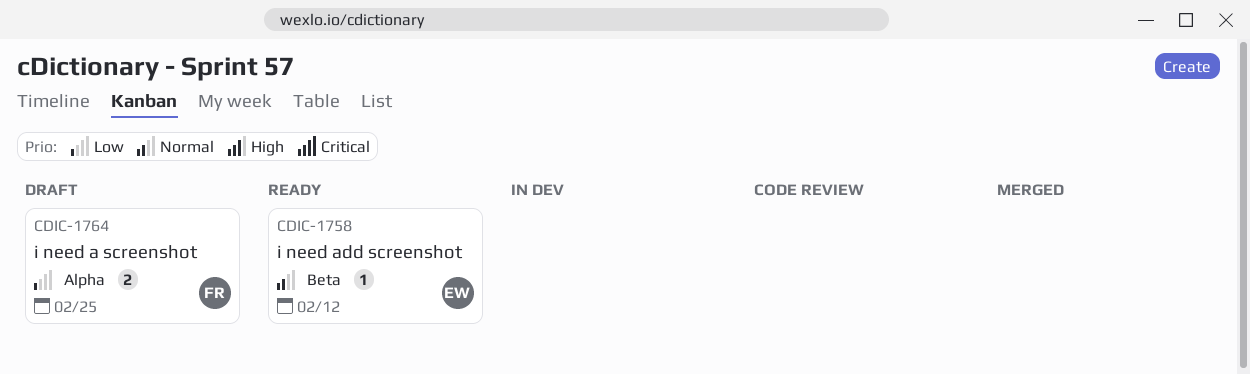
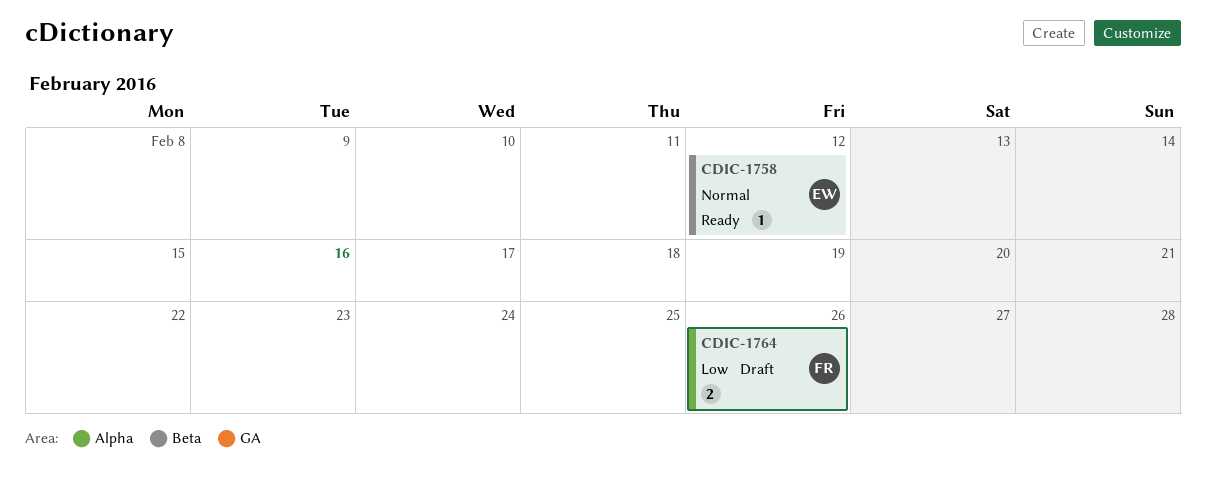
CDIC-1764, due: Feb 25 -> Feb 26

